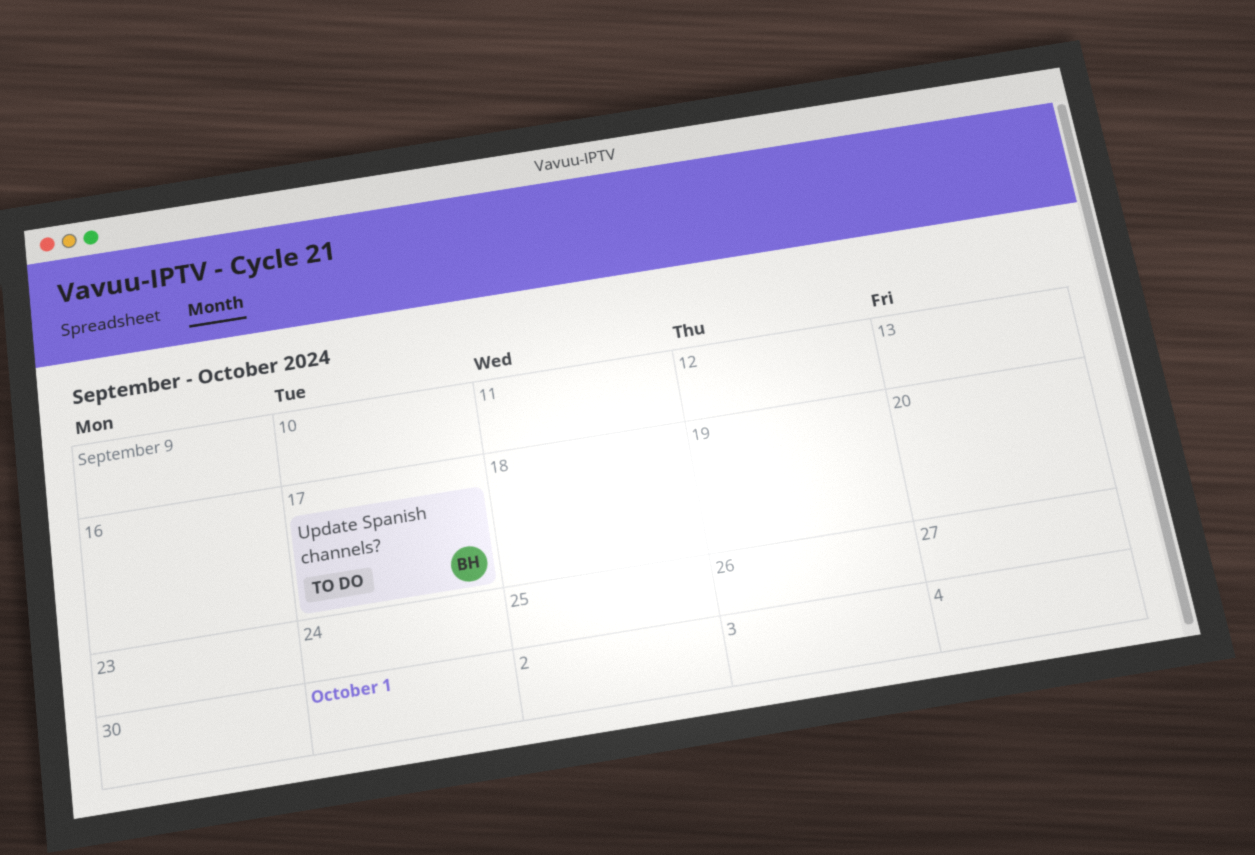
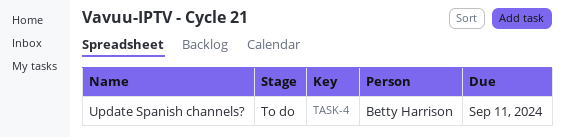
Update Spanish channels?, due: Sep 17 -> Sep 11

